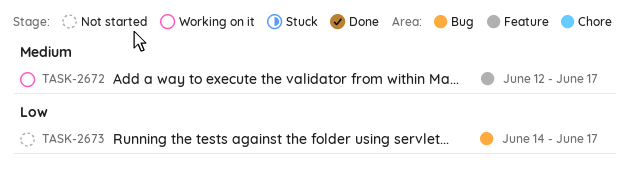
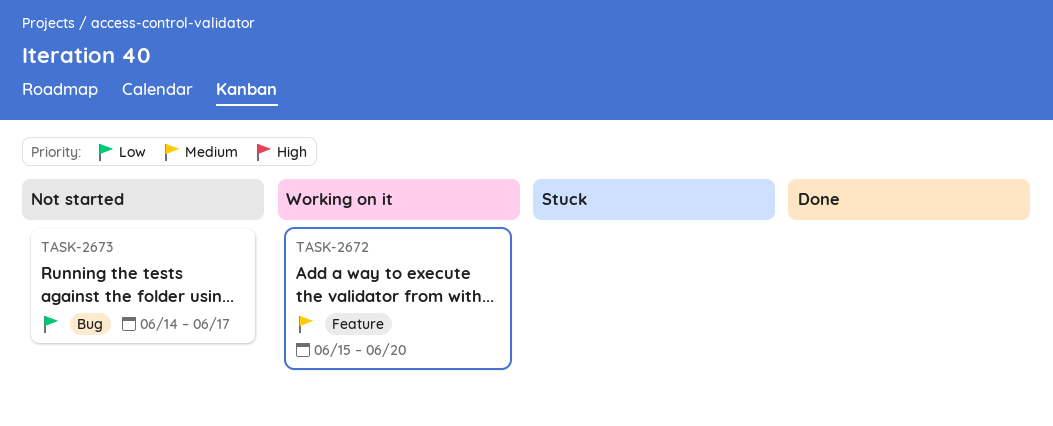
TASK-2672, start: Jun 12 -> Jun 15
TASK-2672, due: Jun 17 -> Jun 20

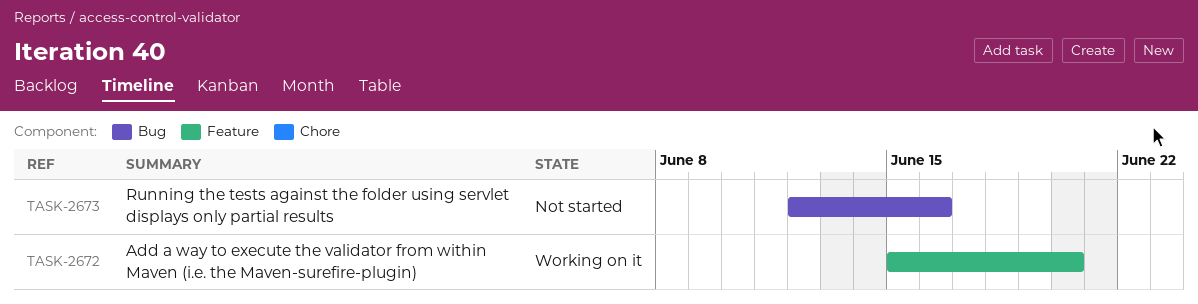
TASK-2673, start: Jun 14 -> Jun 12
TASK-2673, due: Jun 17 -> Jun 16

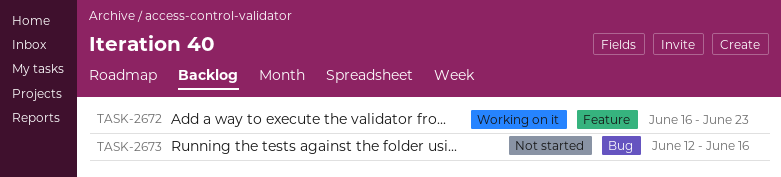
TASK-2672, start: Jun 15 -> Jun 16
TASK-2672, due: Jun 20 -> Jun 23

